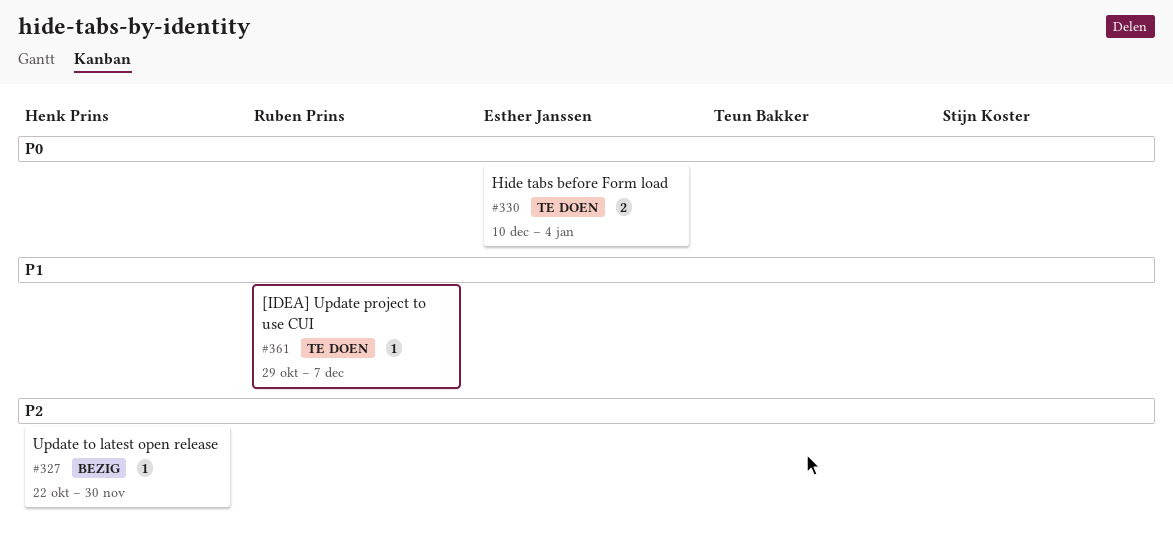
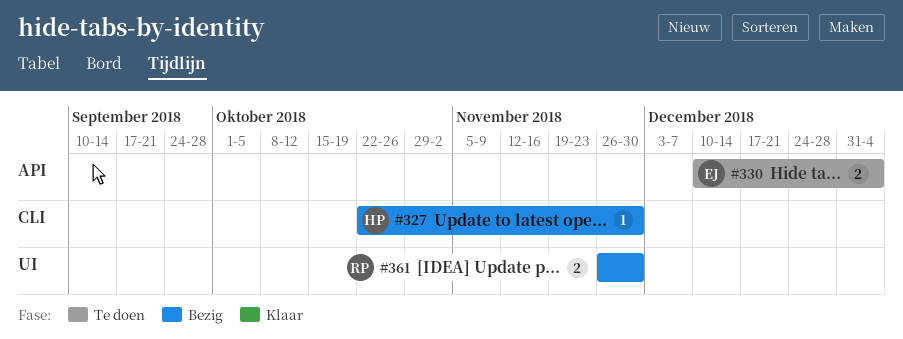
#361, status: Te doen -> Bezig
#361, estimate: 1 -> 2
#361, start: Oct 29 -> Nov 26
#361, due: Dec 7 -> Nov 30

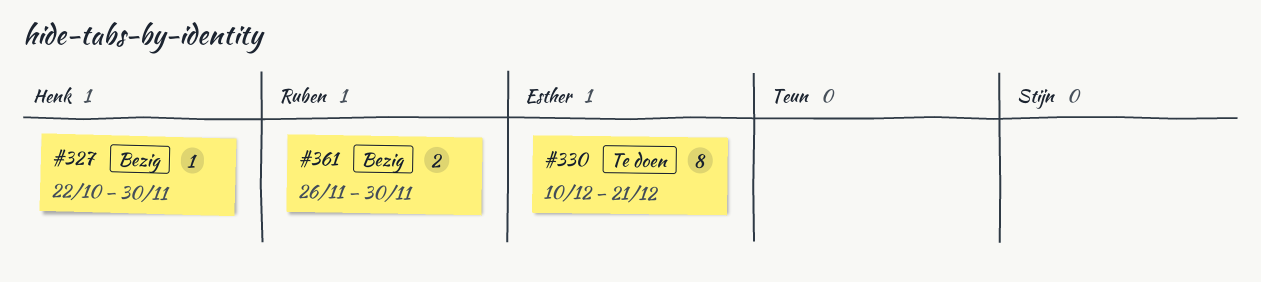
#330, estimate: 2 -> 8
#330, due: Jan 4 -> Dec 21

